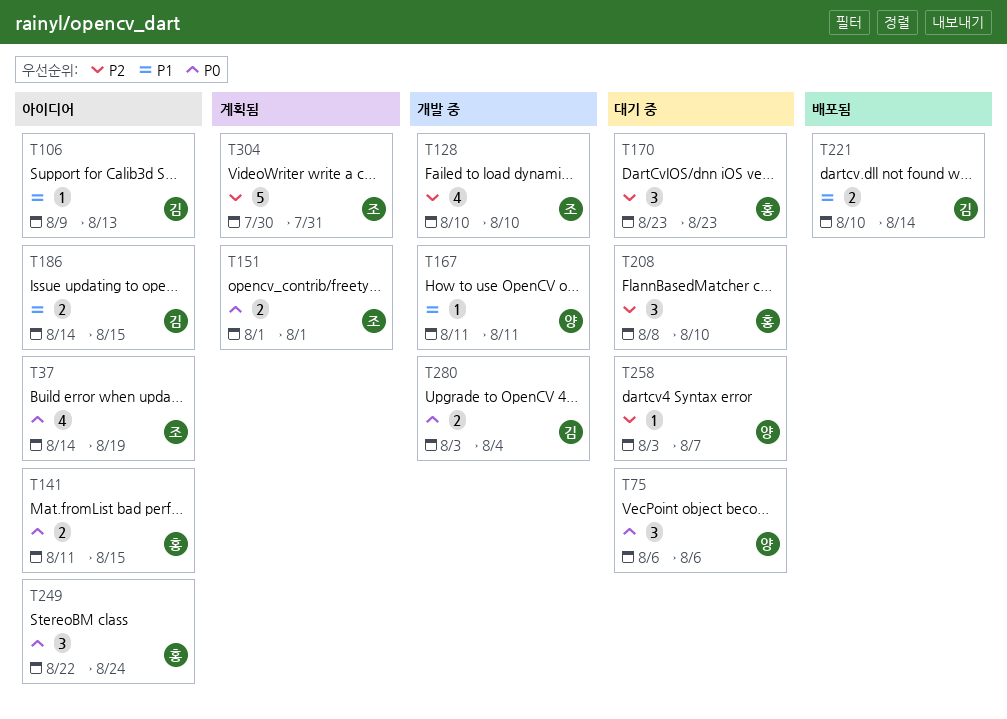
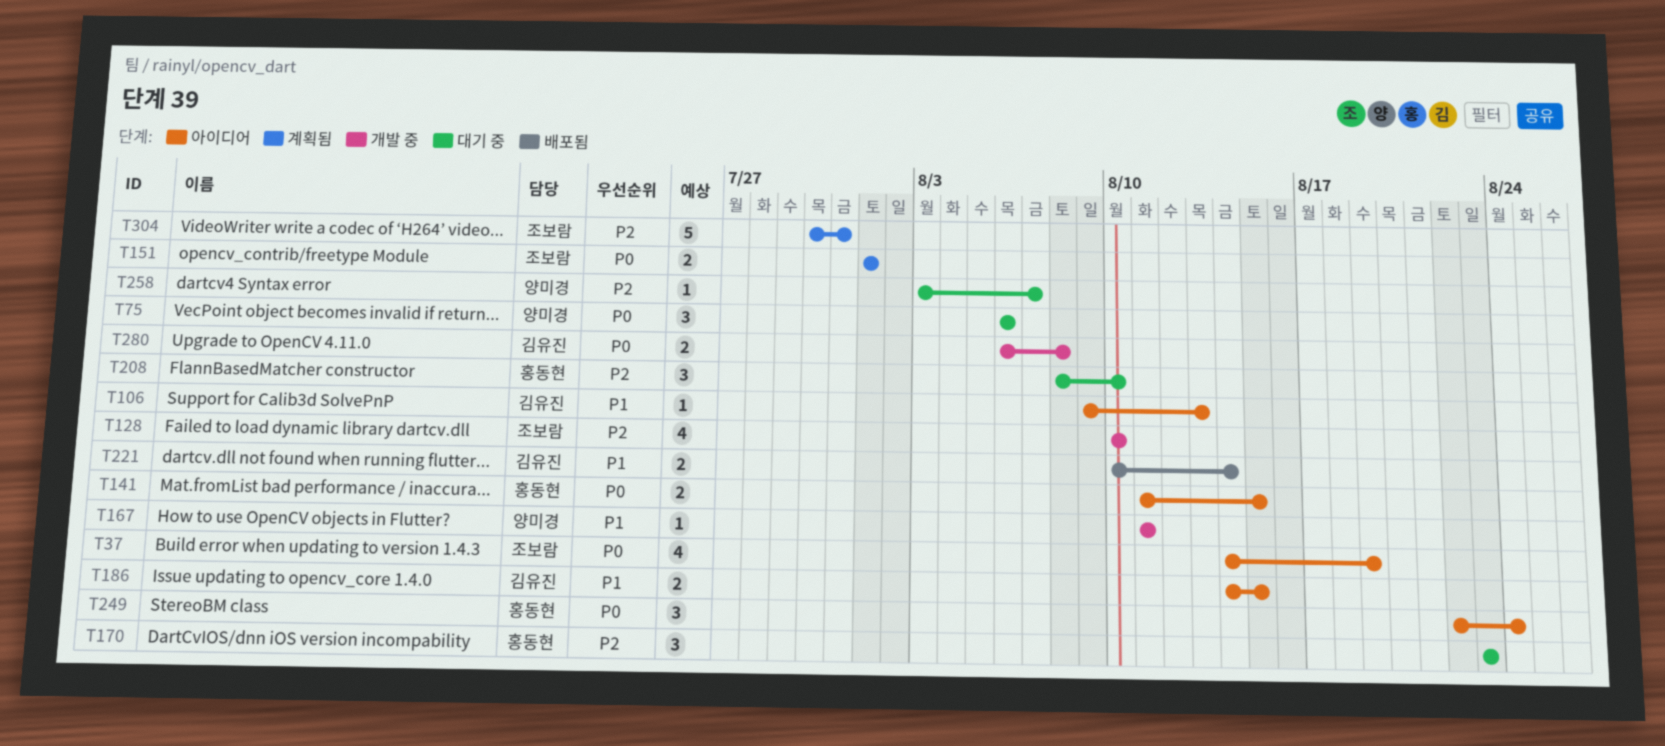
T280, start: Aug 3 -> Aug 6
T280, due: Aug 4 -> Aug 8

